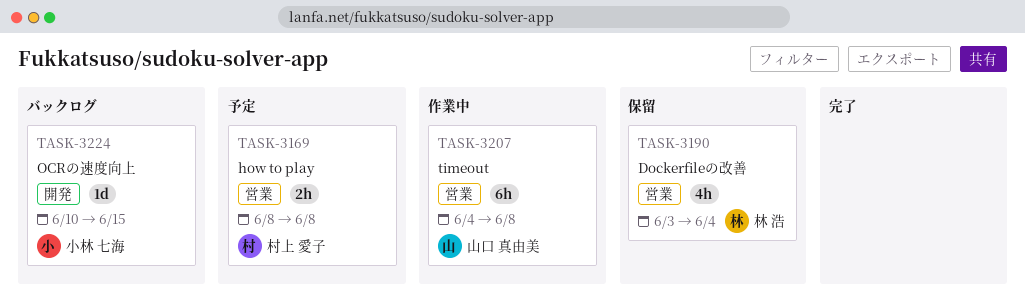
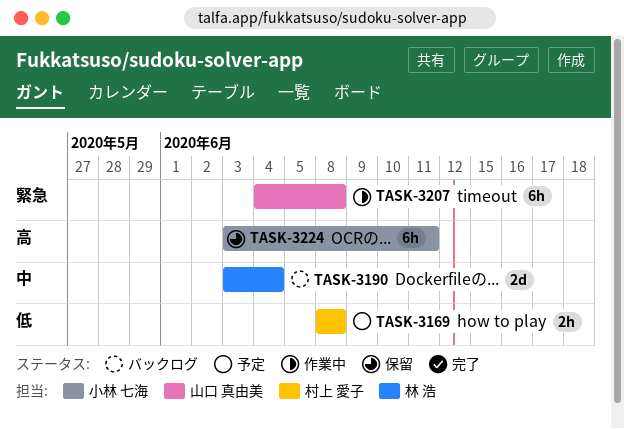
TASK-3190, status: 保留 -> バックログ
TASK-3190, estimate: 4h -> 2d
TASK-3224, status: バックログ -> 保留
TASK-3224, estimate: 1d -> 6h
TASK-3224, start: Jun 10 -> Jun 3
TASK-3224, due: Jun 15 -> Jun 11

